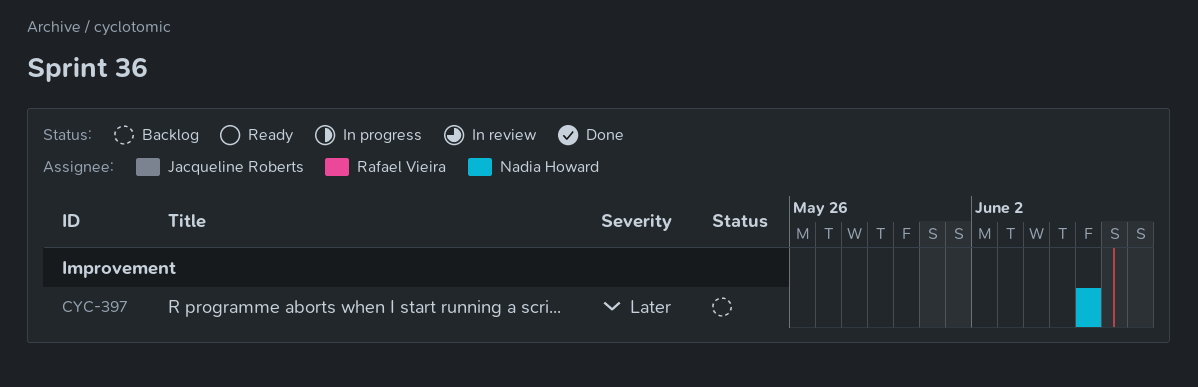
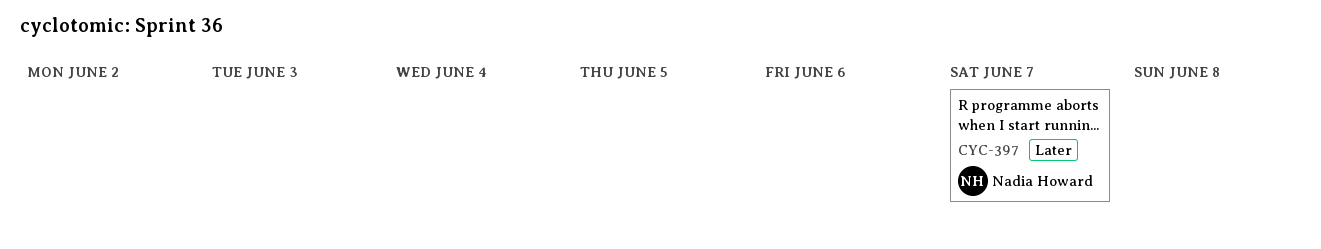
CYC-397, due: Jun 6 -> Jun 7

